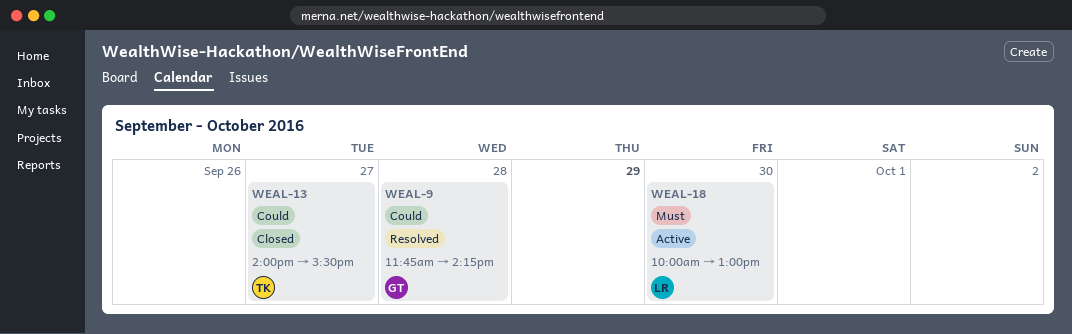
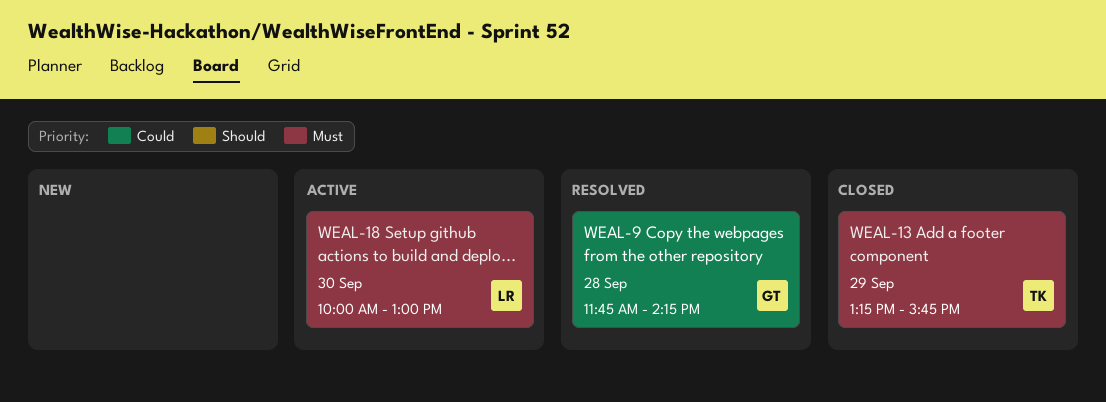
WEAL-13, priority: Could -> Must
WEAL-13, day: Sep 27 -> Sep 29
WEAL-13, begins: 14:00 -> 13:15
WEAL-13, ends: 15:30 -> 15:45

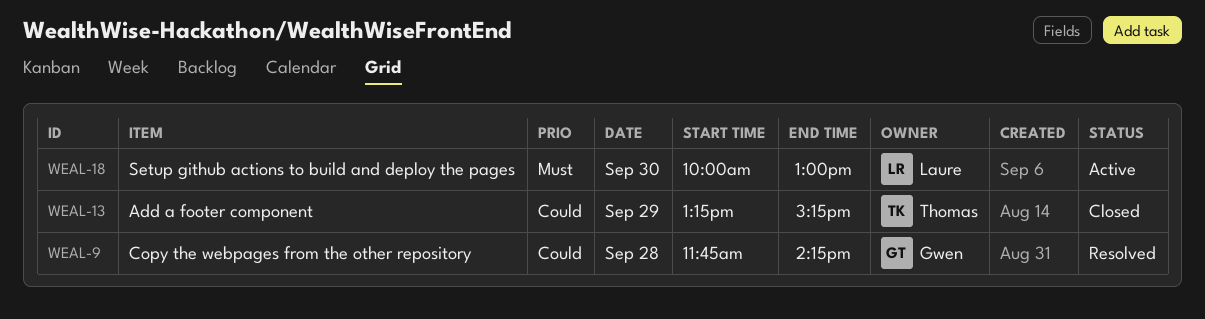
WEAL-13, priority: Must -> Could
WEAL-13, ends: 15:45 -> 15:15

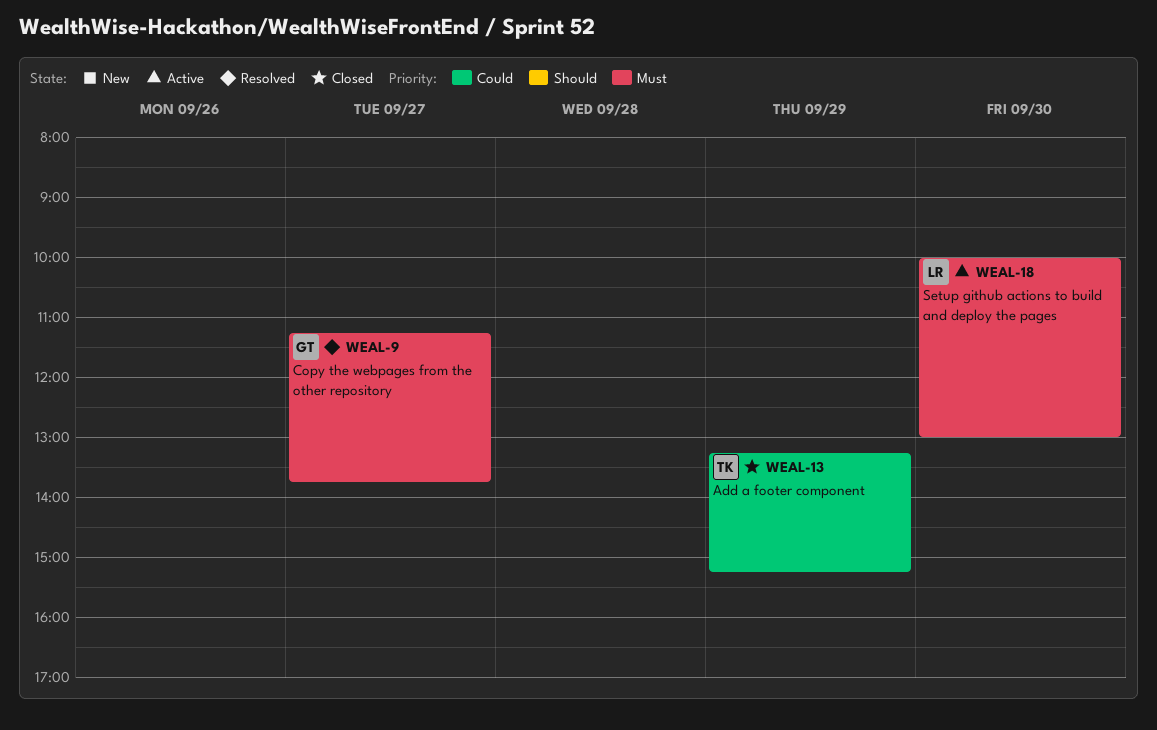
WEAL-9, priority: Could -> Must
WEAL-9, day: Sep 28 -> Sep 27
WEAL-9, begins: 11:45 -> 11:15
WEAL-9, ends: 14:15 -> 13:45

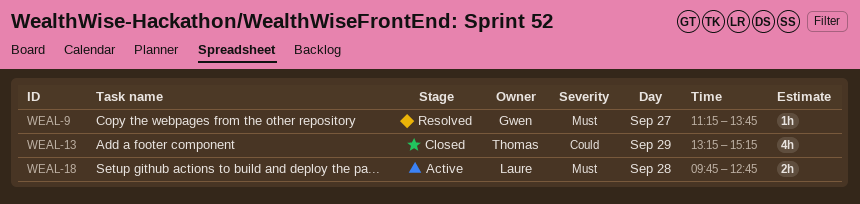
WEAL-18, day: Sep 30 -> Sep 28
WEAL-18, begins: 10:00 -> 09:45
WEAL-18, ends: 13:00 -> 12:45

